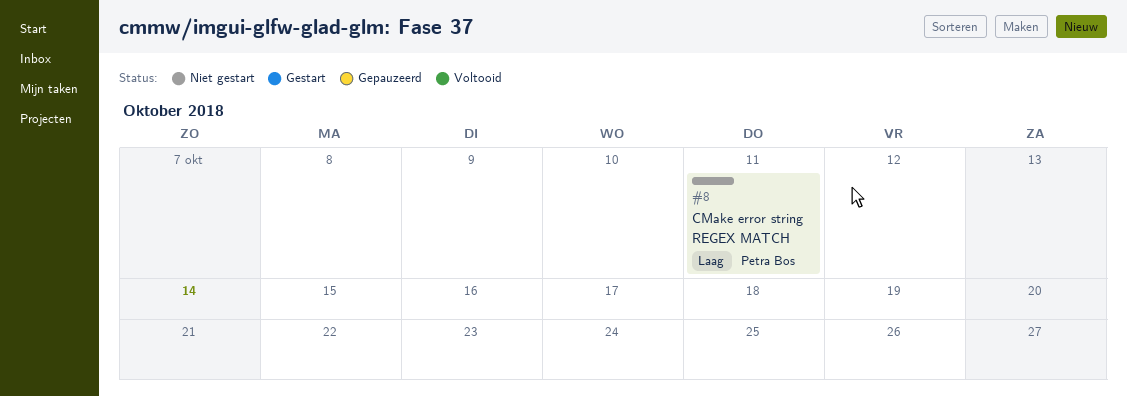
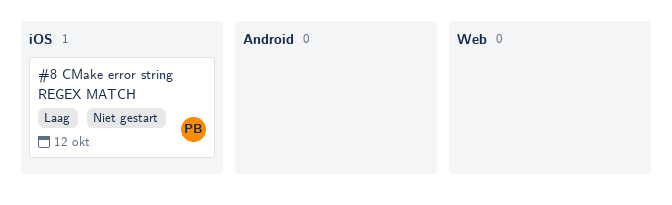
#8, due: Oct 11 -> Oct 12

